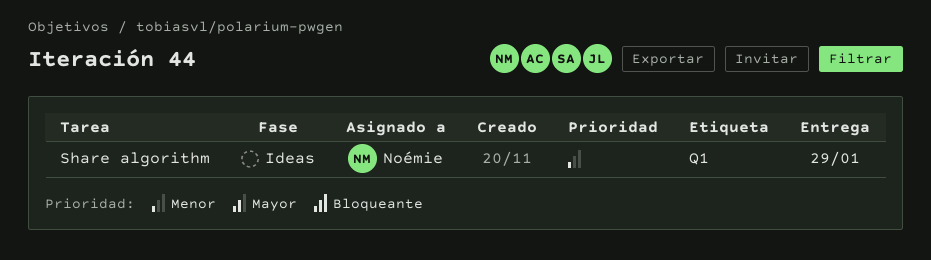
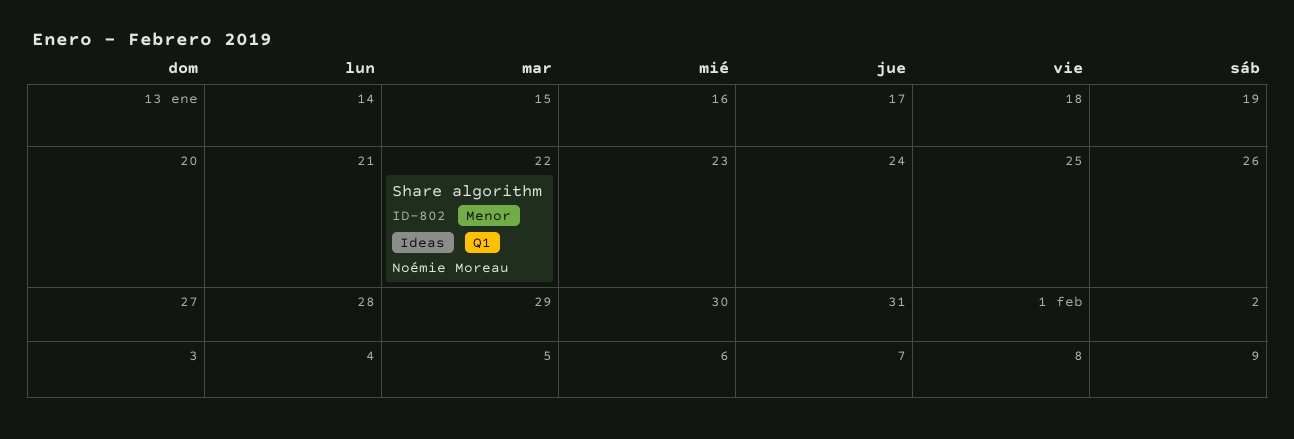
Share algorithm, due: Jan 29 -> Jan 22

